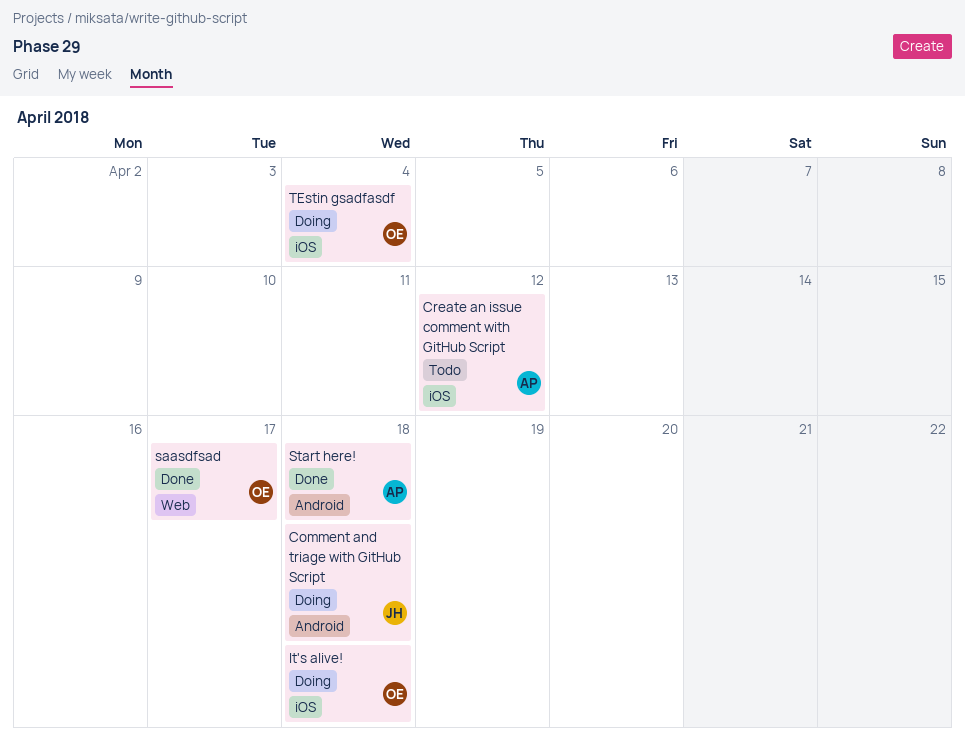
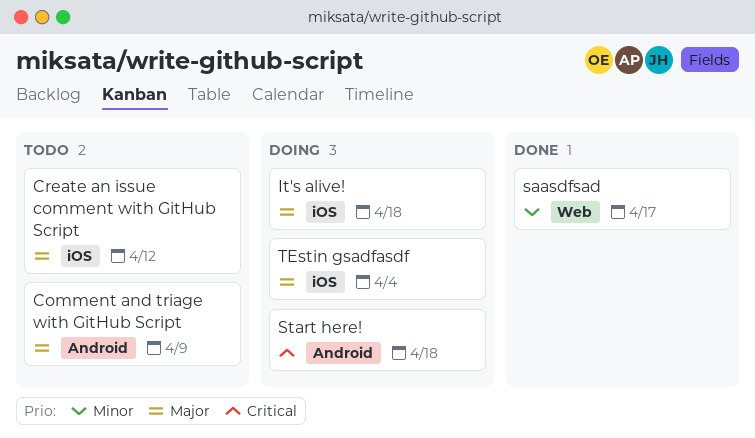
Comment and triage with GitHub Script, status: Doing -> Todo
Comment and triage with GitHub Script, due: Apr 18 -> Apr 9
Start here!, status: Done -> Doing

